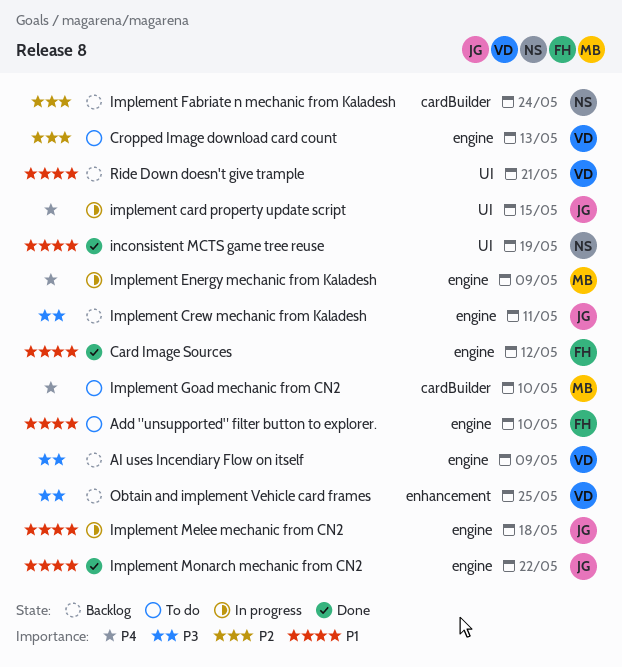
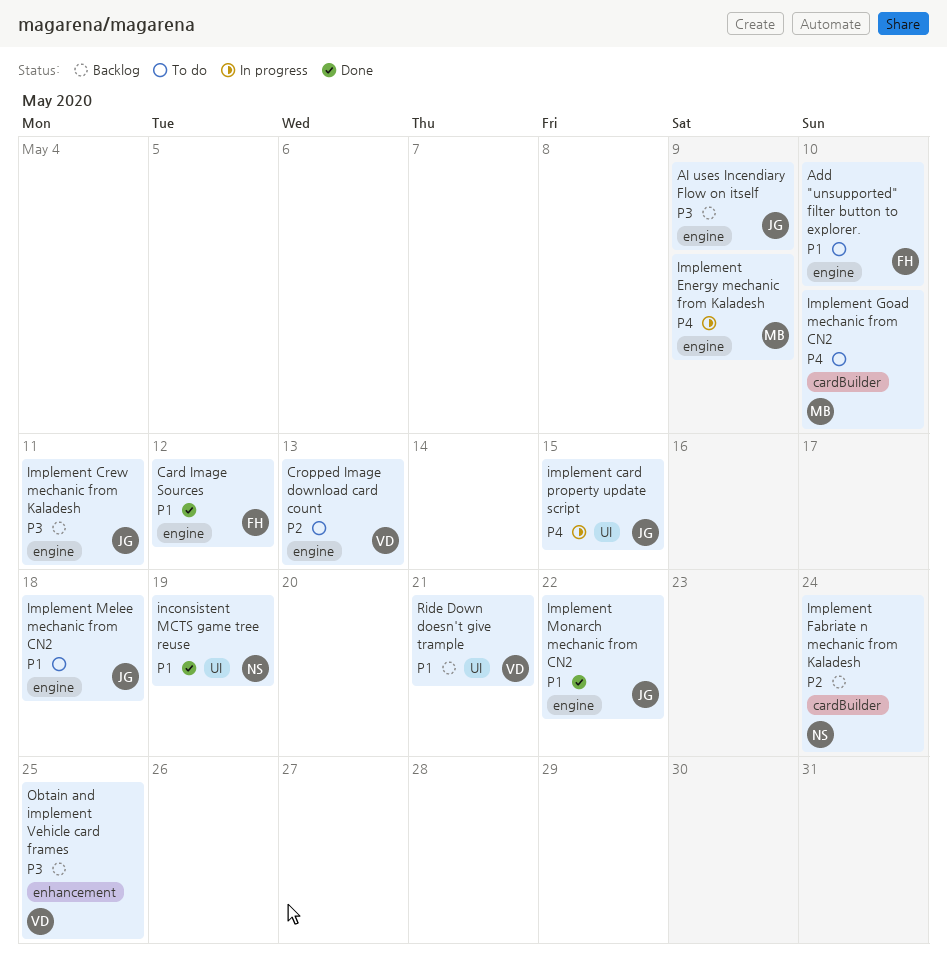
AI uses Incendiary Flow on itself, owner: VD -> JG
Implement Melee mechanic from CN2, status: In progress -> To do

